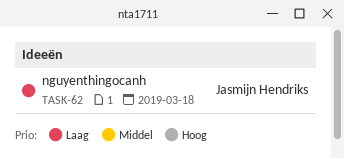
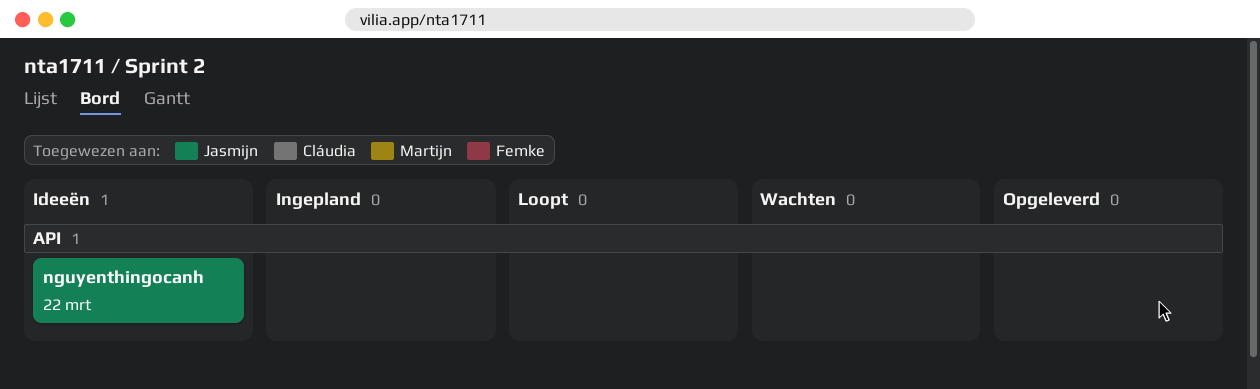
nguyenthingocanh, due: Mar 18 -> Mar 22

